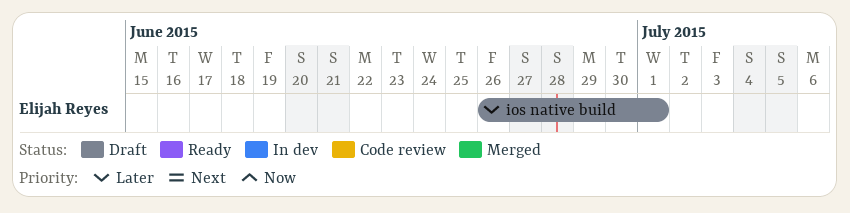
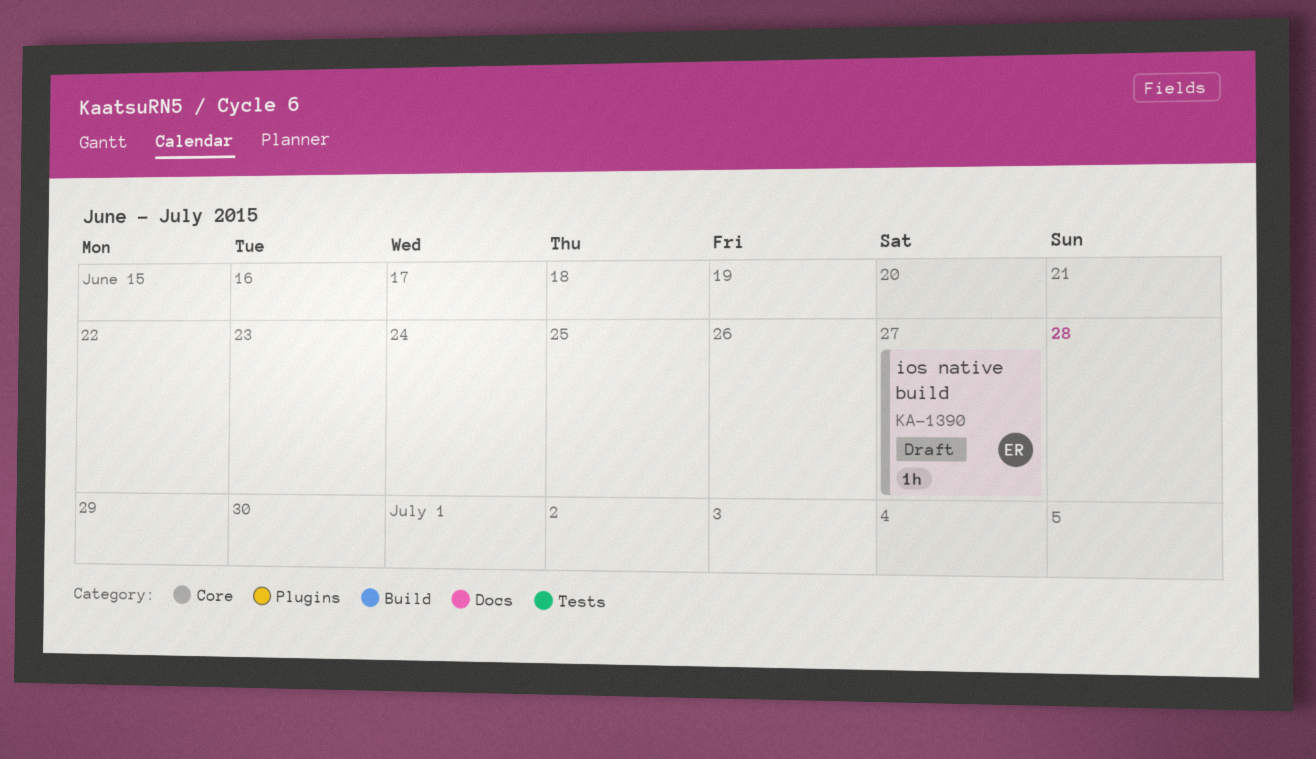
ios native build, due: Jul 1 -> Jun 27

